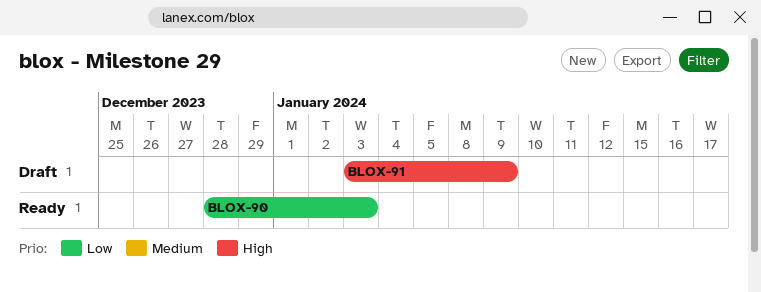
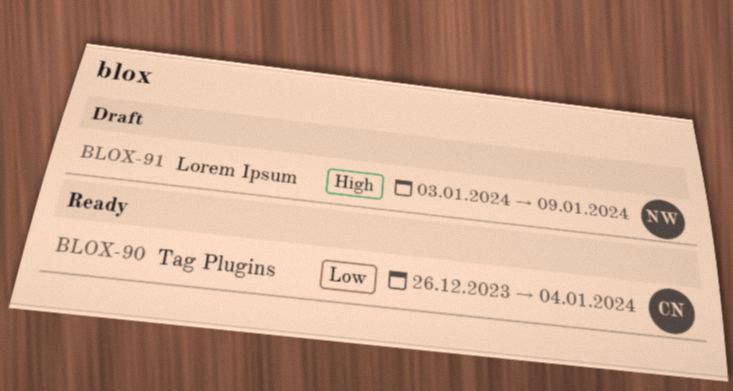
BLOX-90, start: Dec 28 -> Dec 26
BLOX-90, due: Jan 3 -> Jan 4

